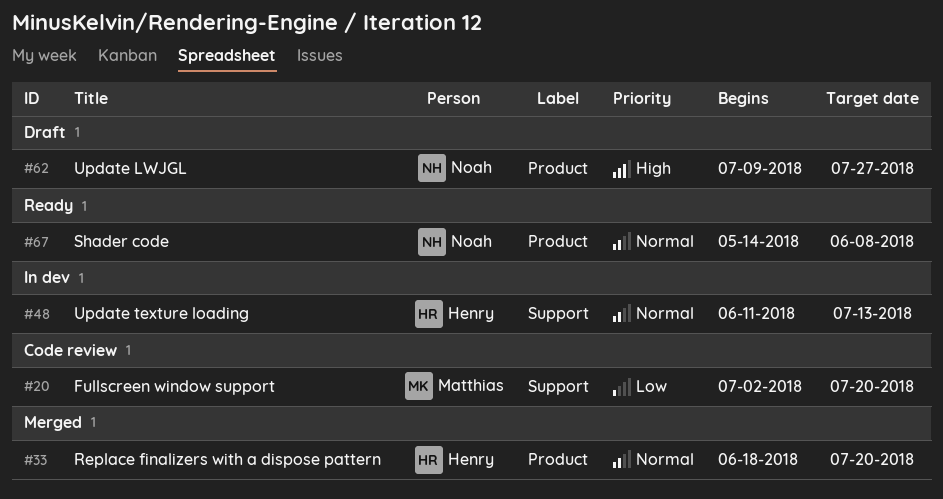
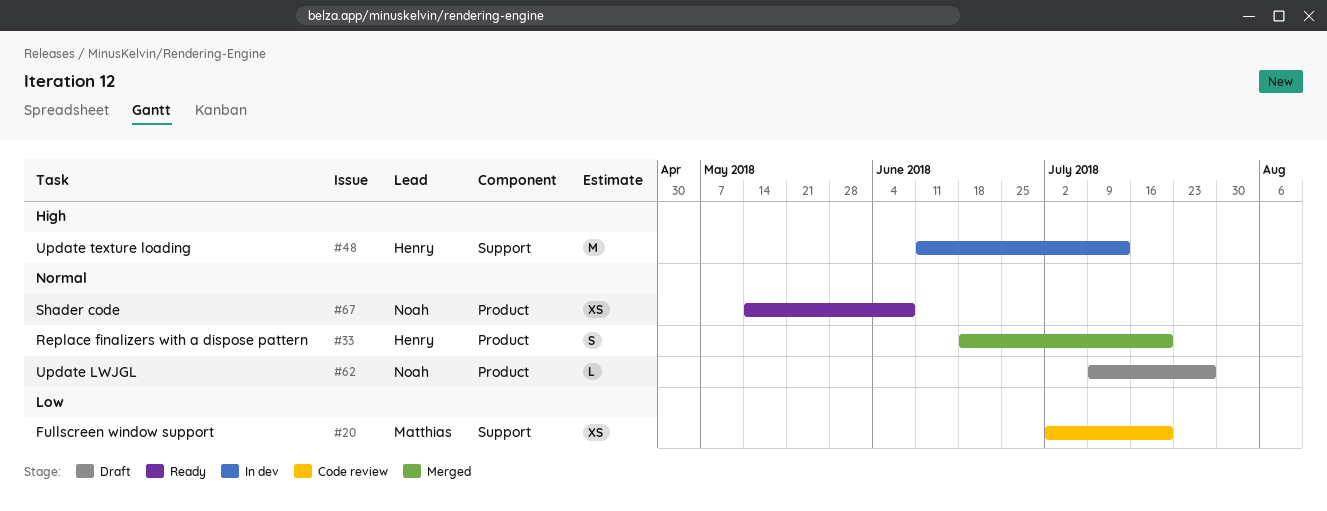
#48, priority: Normal -> High
#62, priority: High -> Normal

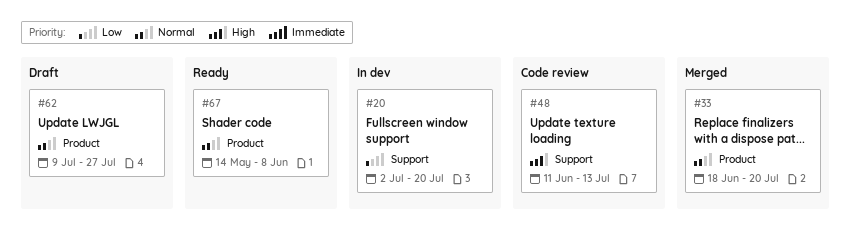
#20, status: Code review -> In dev
#48, status: In dev -> Code review

